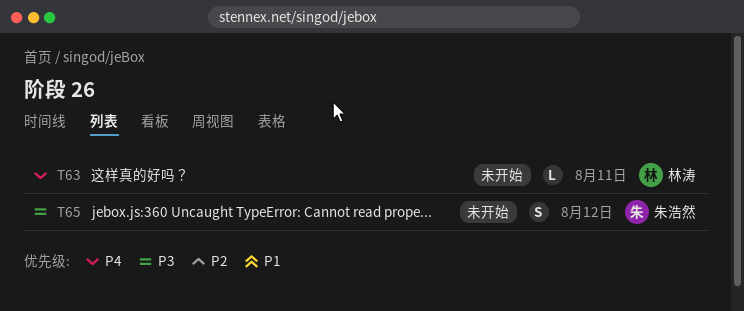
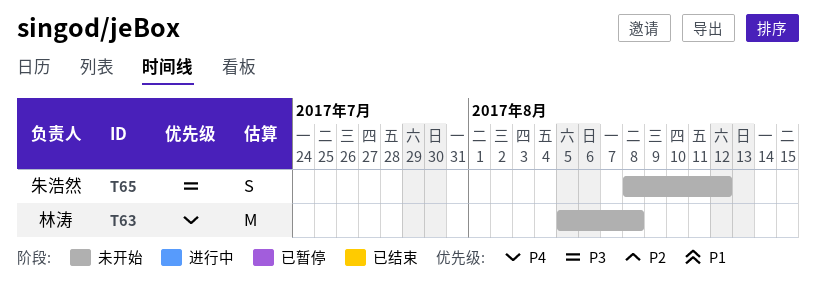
T63, estimate: L -> M
T63, due: Aug 11 -> Aug 8

